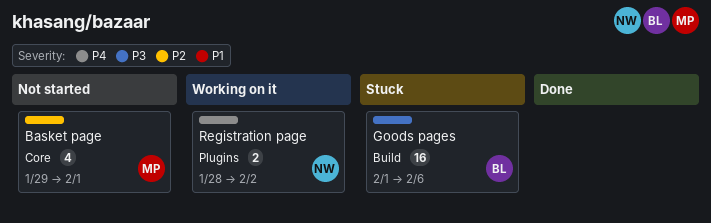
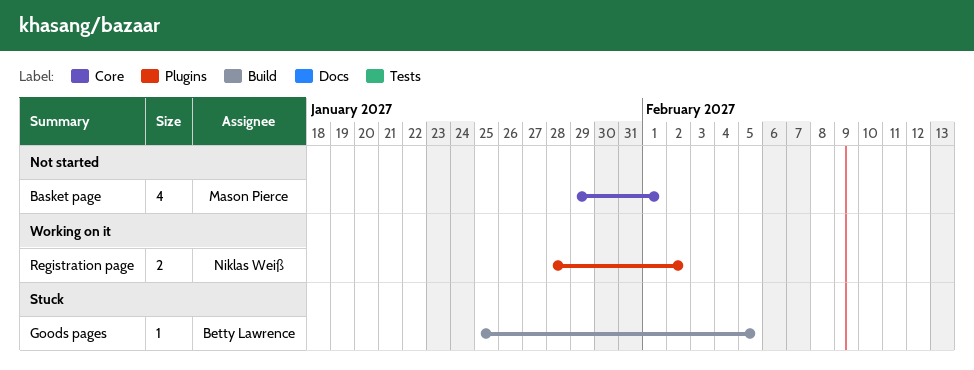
Goods pages, estimate: 16 -> 1
Goods pages, start: Feb 1 -> Jan 25
Goods pages, due: Feb 6 -> Feb 5

